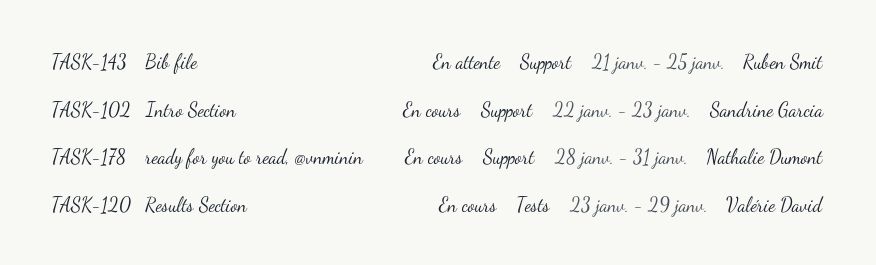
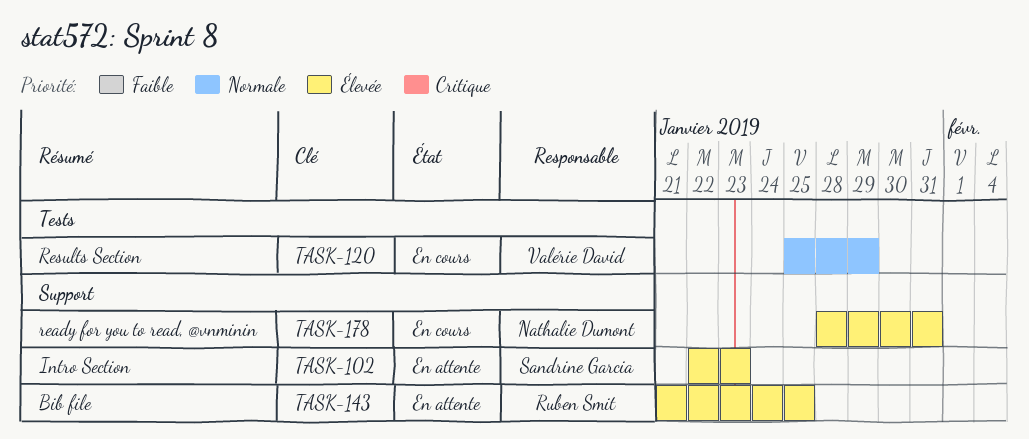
TASK-102, status: En cours -> En attente
TASK-120, start: Jan 23 -> Jan 25

